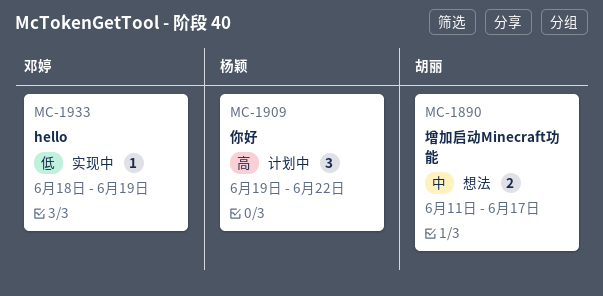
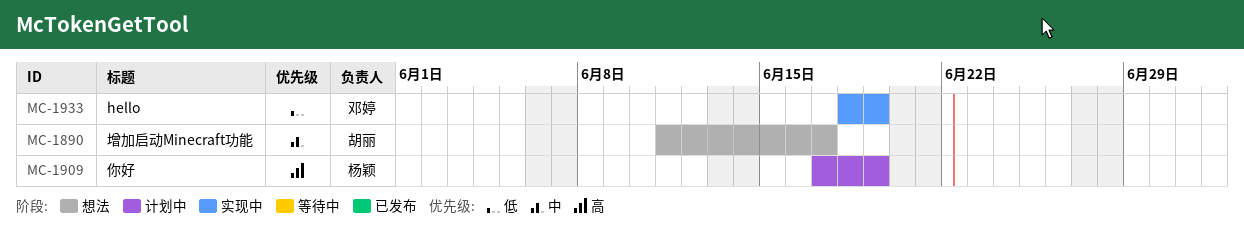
MC-1909, start: Jun 19 -> Jun 17
MC-1909, due: Jun 22 -> Jun 19

